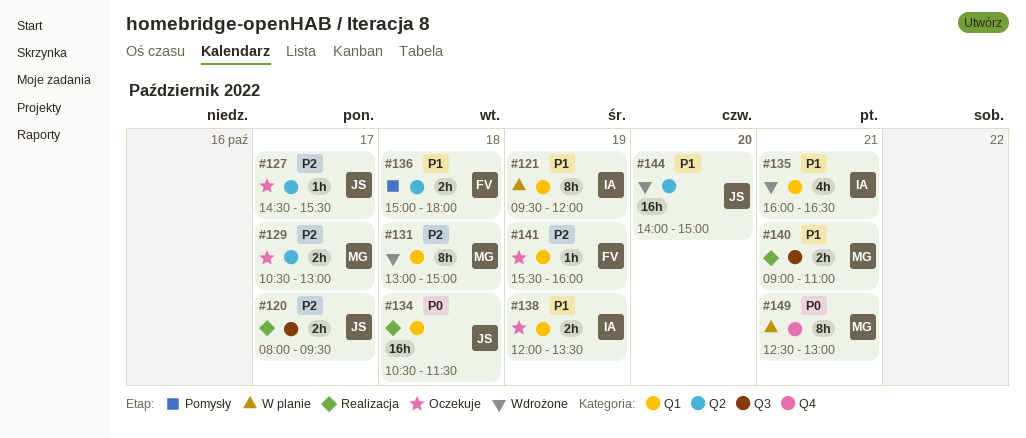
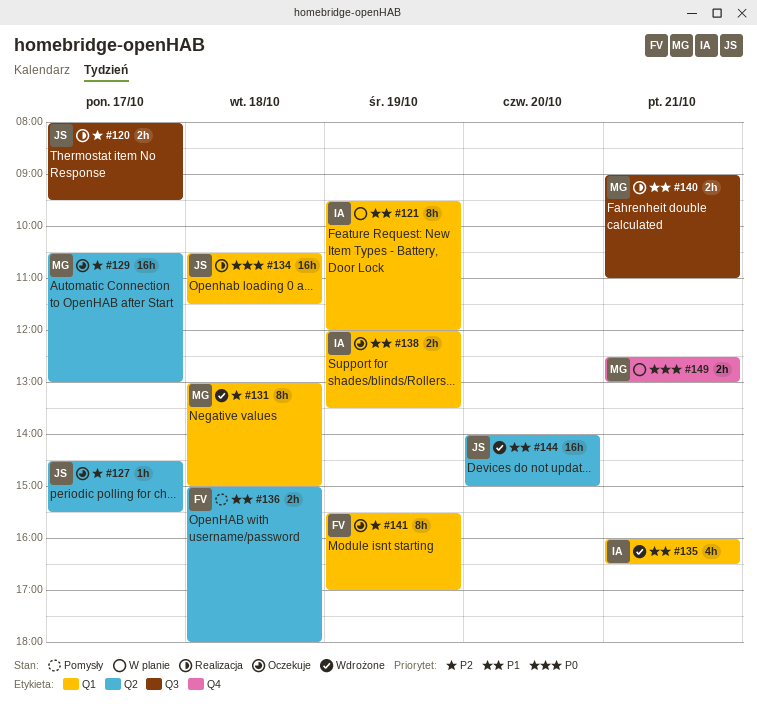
#129, estimate: 2h -> 16h
#141, estimate: 1h -> 8h
#141, ends: 16:00 -> 17:00
#149, estimate: 8h -> 2h

